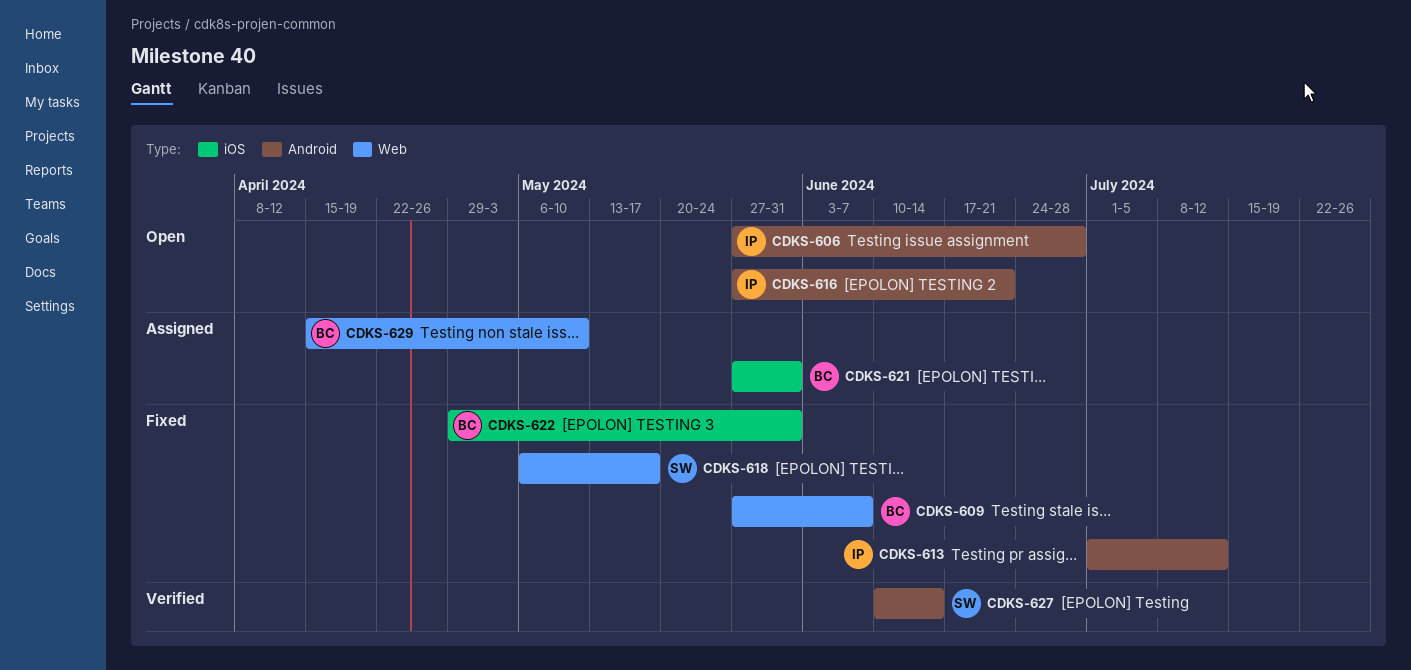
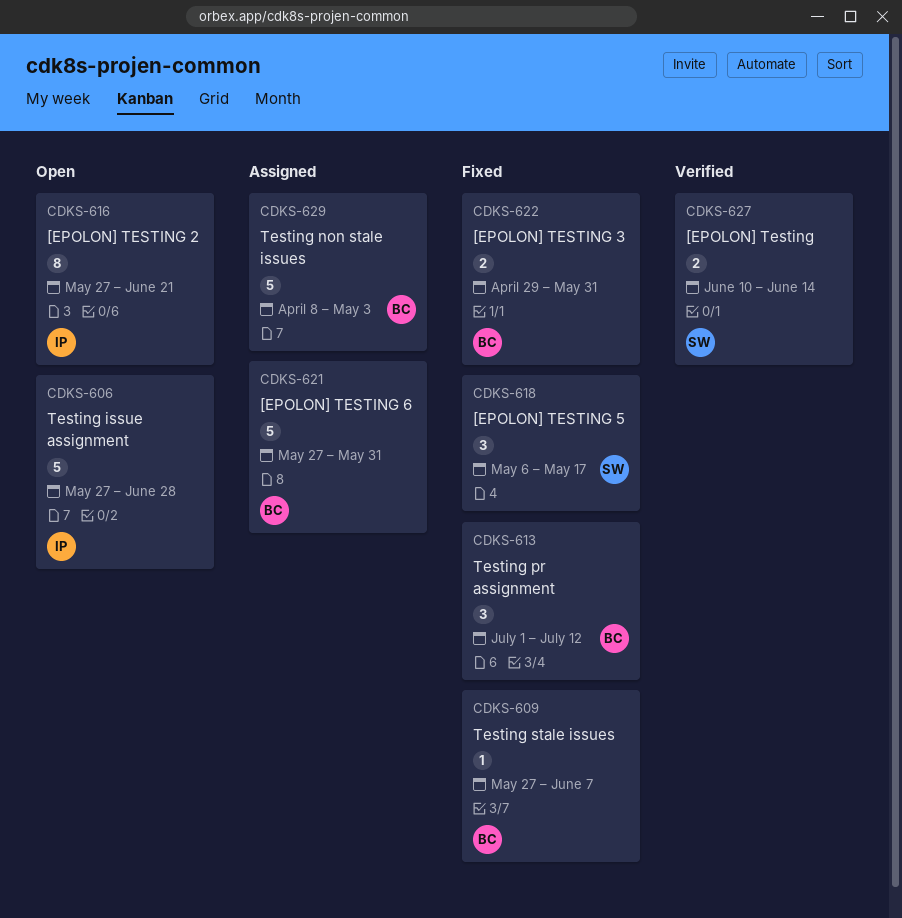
CDKS-613, owner: IP -> BC
CDKS-629, start: Apr 15 -> Apr 8
CDKS-629, due: May 10 -> May 3

